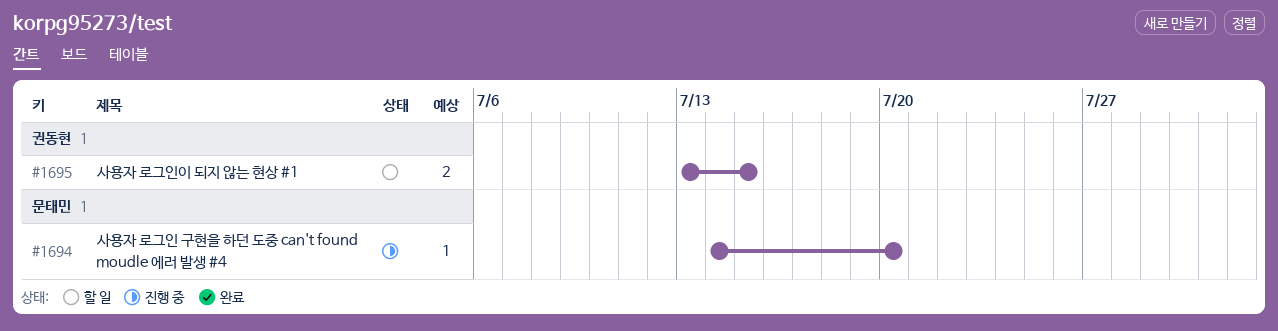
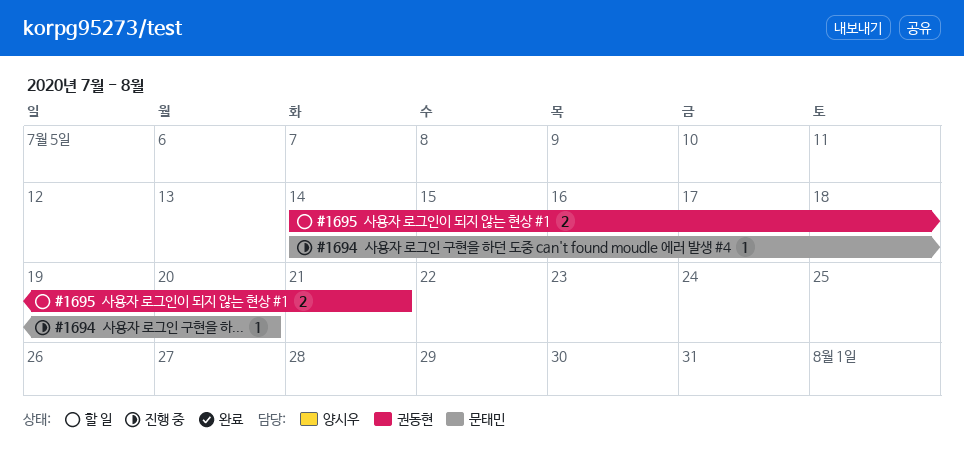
#1695, start: Jul 13 -> Jul 14
#1695, due: Jul 15 -> Jul 21

